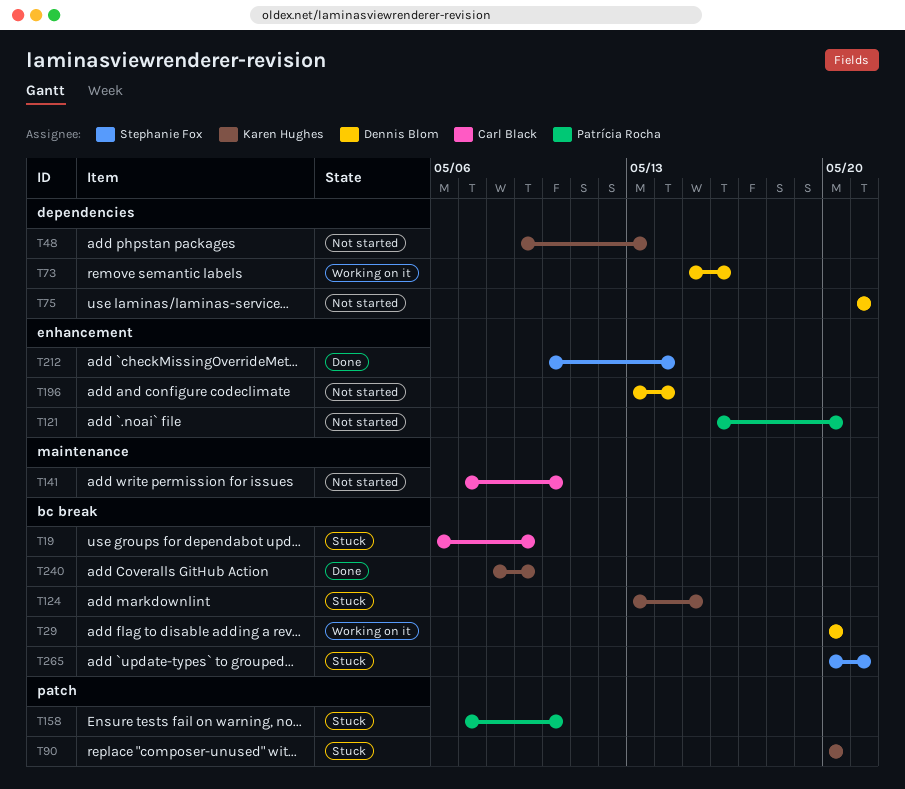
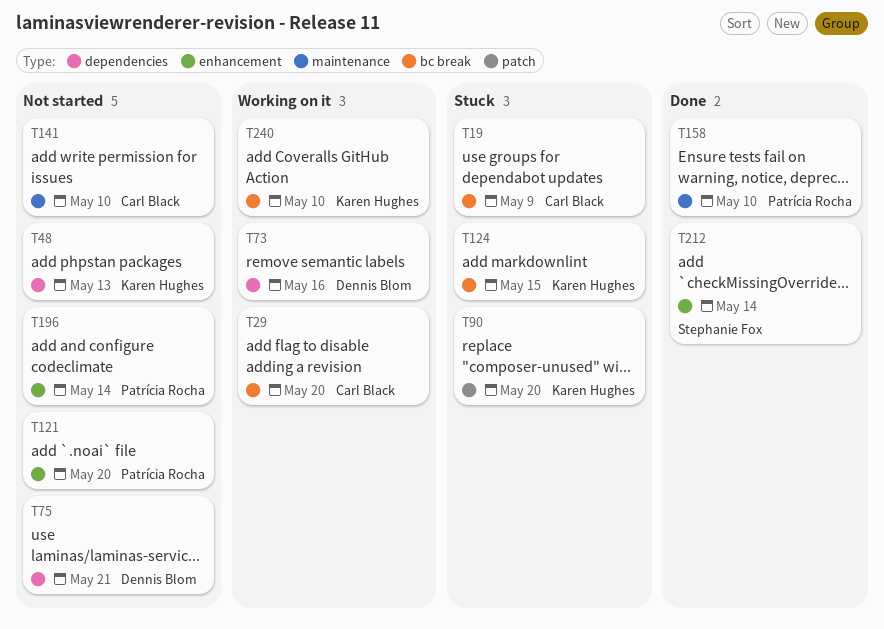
T29, owner: Dennis Blom -> Carl Black
T158, status: Stuck -> Done
T158, label: patch -> maintenance
T196, owner: Dennis Blom -> Patrícia Rocha
T240, status: Done -> Working on it
T240, due: May 9 -> May 10
T265: present -> none

